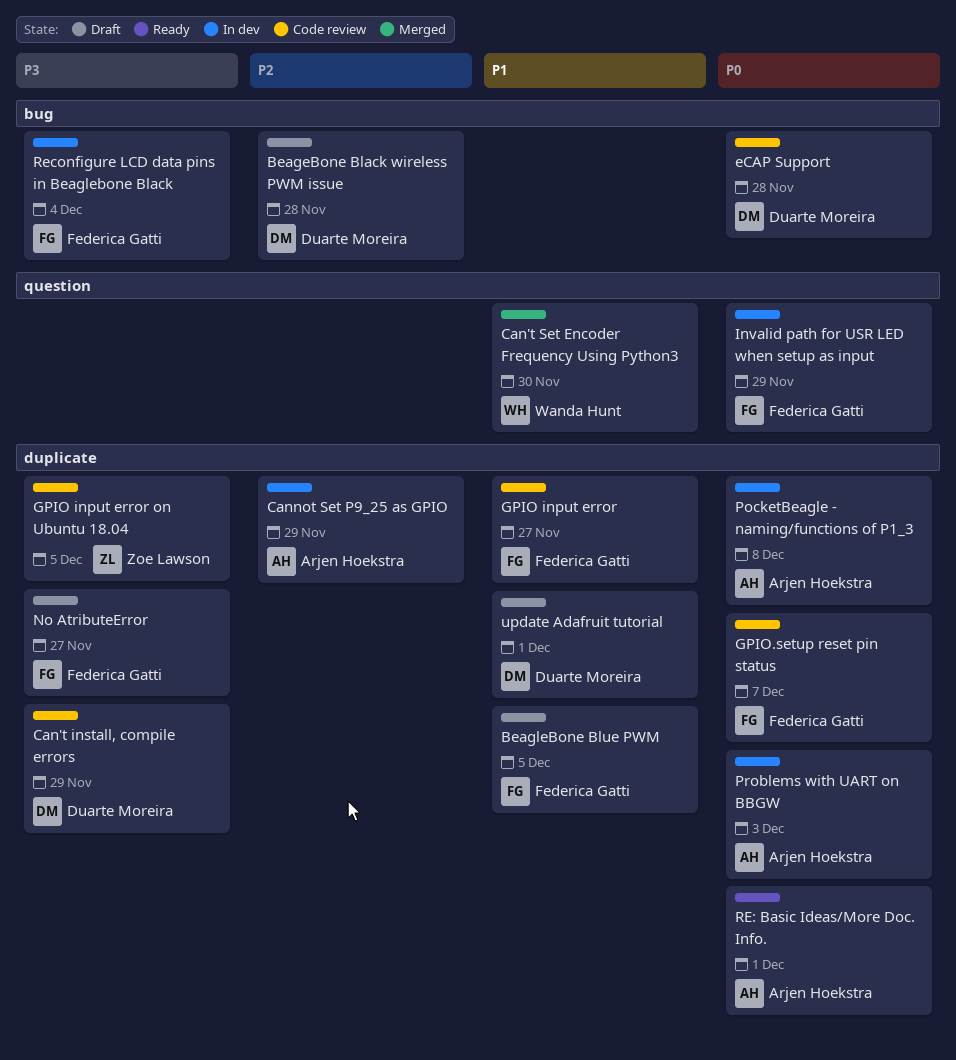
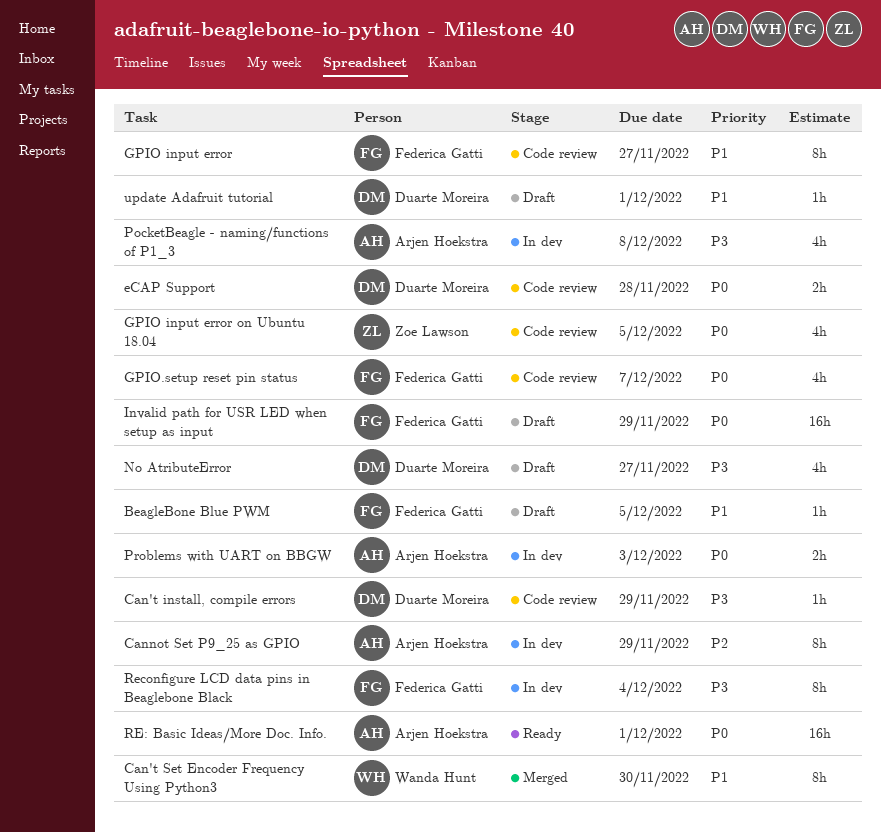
BeageBone Black wireless PWM issue: present -> none
GPIO input error on Ubuntu 18.04, priority: P3 -> P0
Invalid path for USR LED when setup as input, status: In dev -> Draft
No AtributeError, owner: Federica Gatti -> Duarte Moreira
PocketBeagle - naming/functions of P1_3, priority: P0 -> P3

